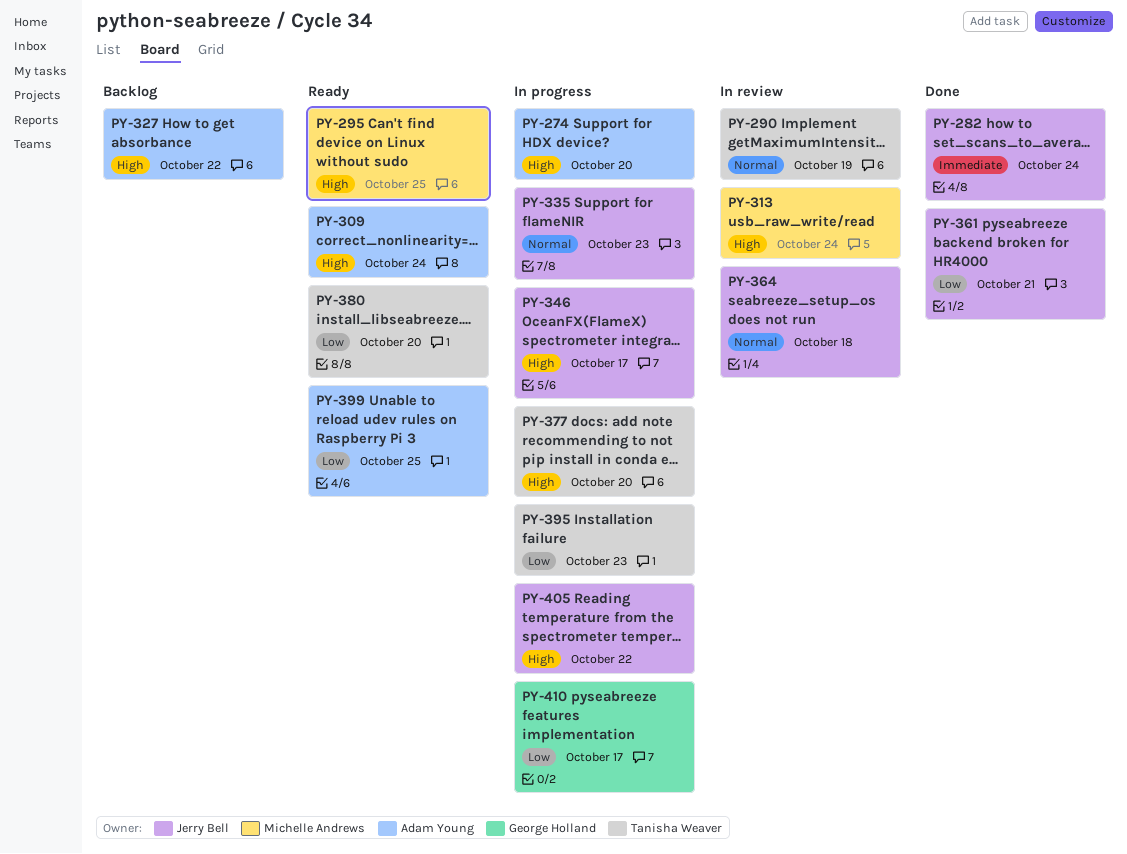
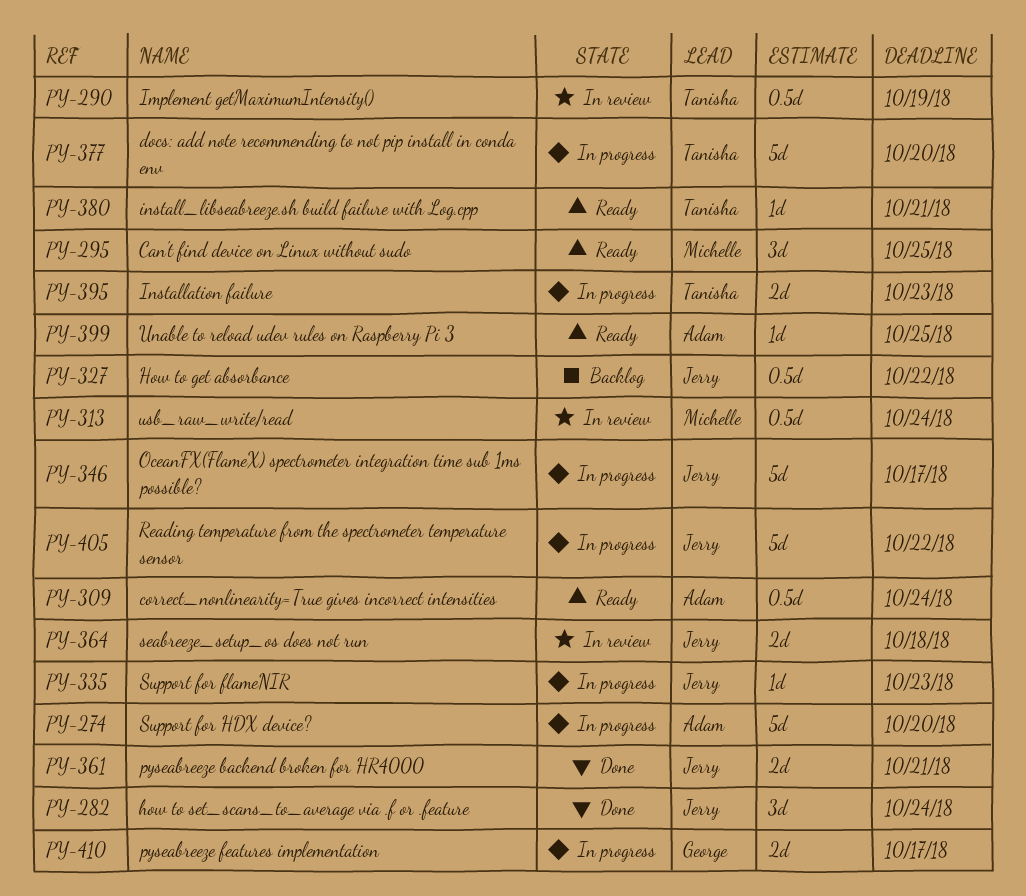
PY-327, owner: Adam Young -> Jerry Bell
PY-380, due: Oct 20 -> Oct 21

